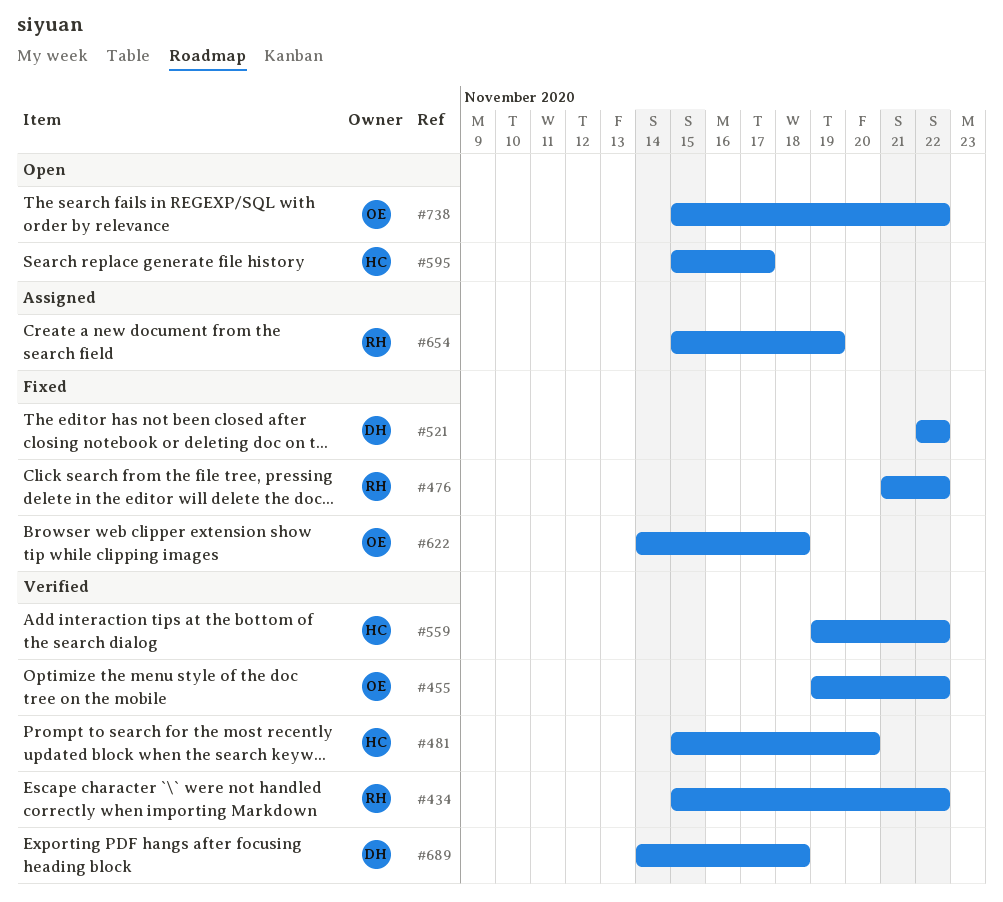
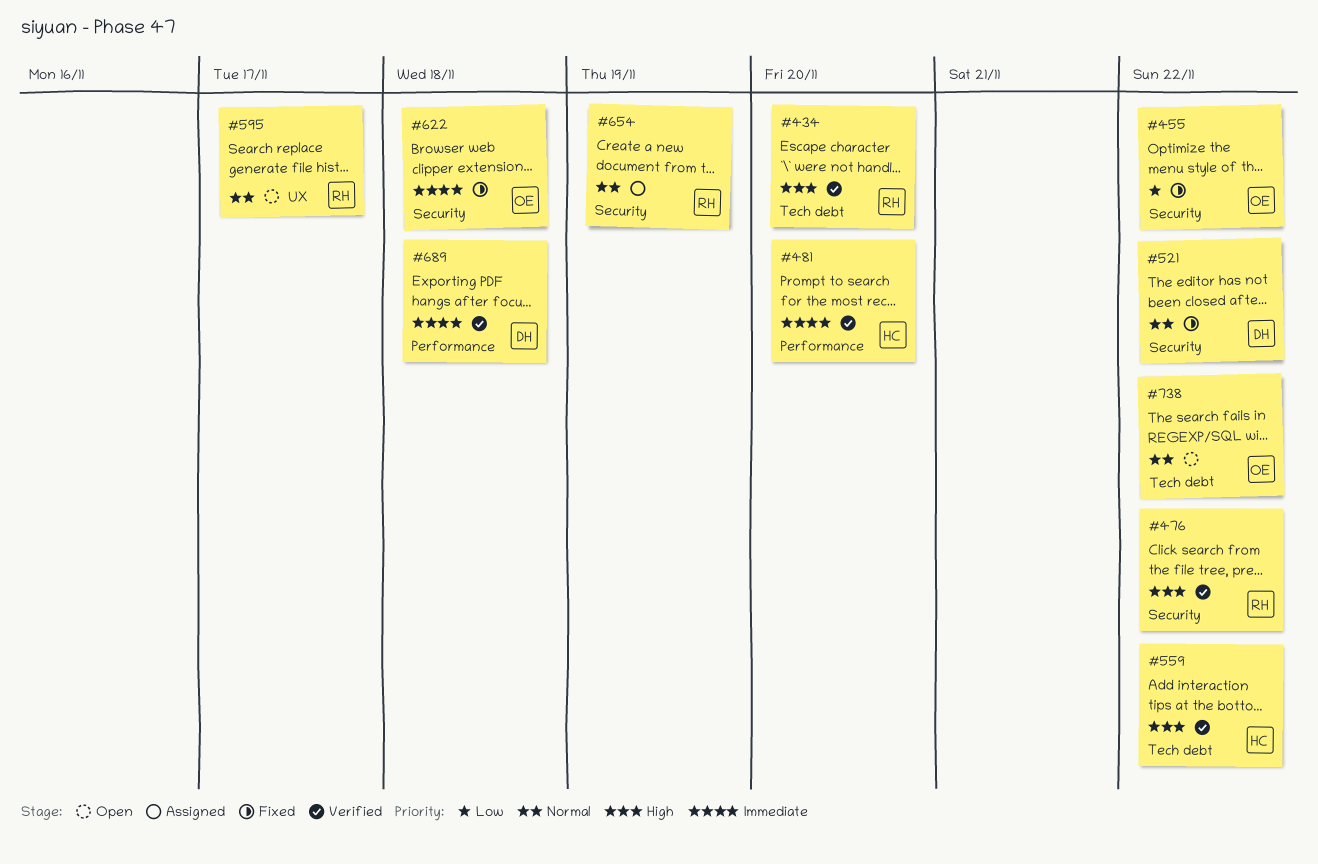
#434, due: Nov 22 -> Nov 20
#455, status: Verified -> Fixed
#476, status: Fixed -> Verified
#595, owner: HC -> RH

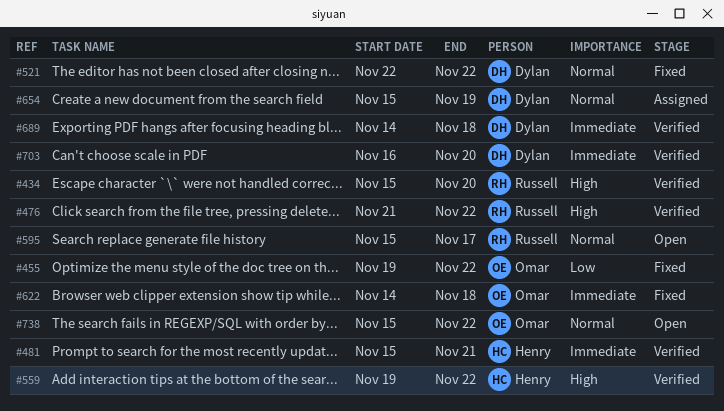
#481, due: Nov 20 -> Nov 21
#654, owner: Russell -> Dylan
#703: none -> present

